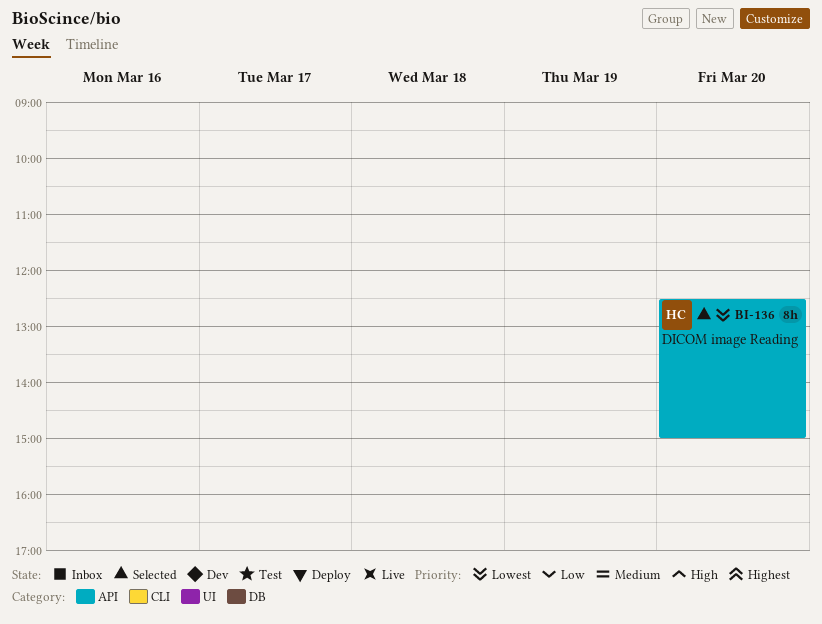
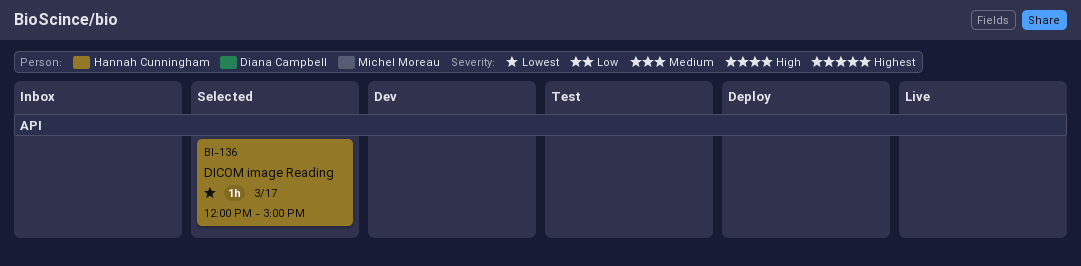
BI-136, estimate: 8h -> 1h
BI-136, day: Mar 20 -> Mar 17
BI-136, begins: 12:30 -> 12:00

